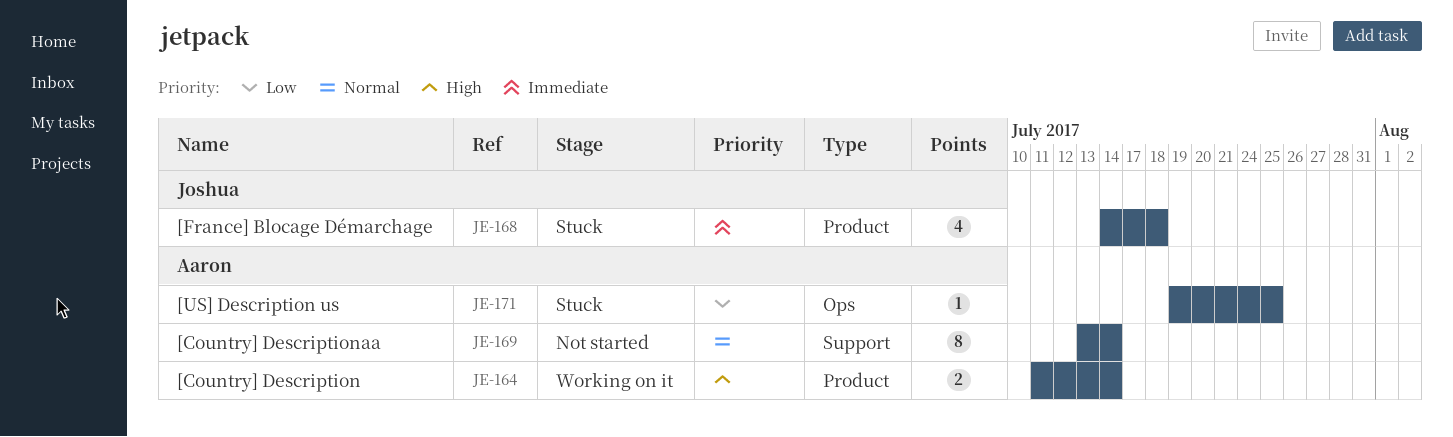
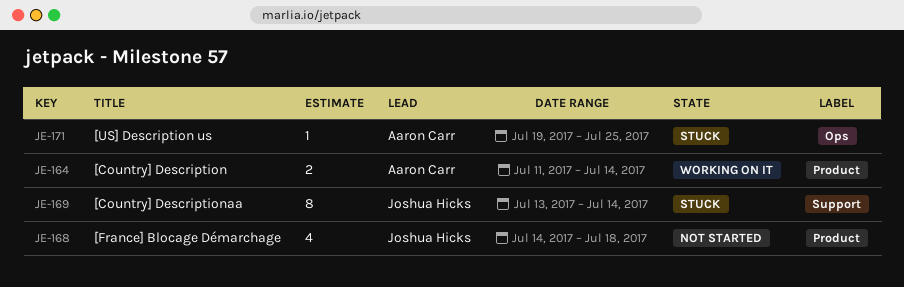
JE-168, status: Stuck -> Not started
JE-169, status: Not started -> Stuck
JE-169, owner: Aaron Carr -> Joshua Hicks

